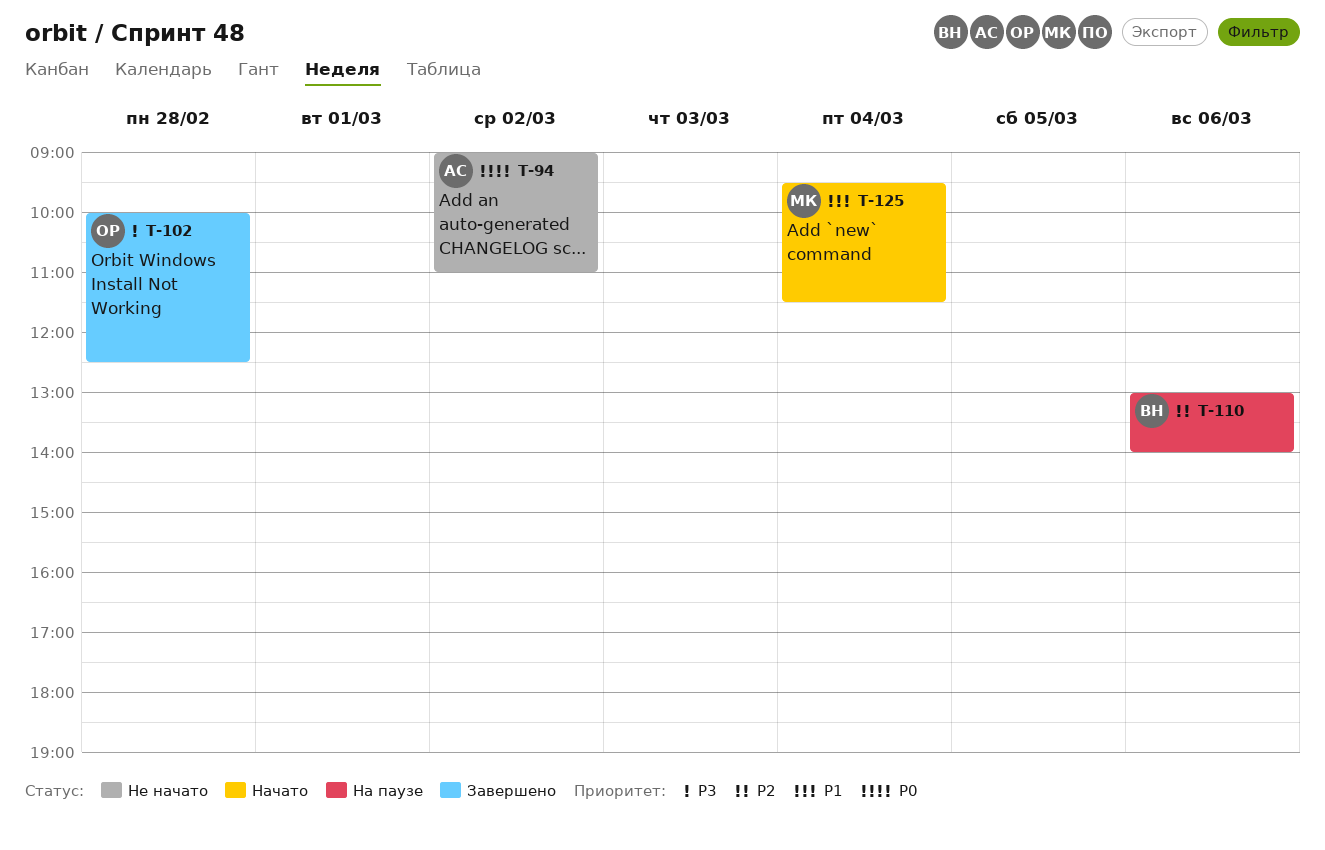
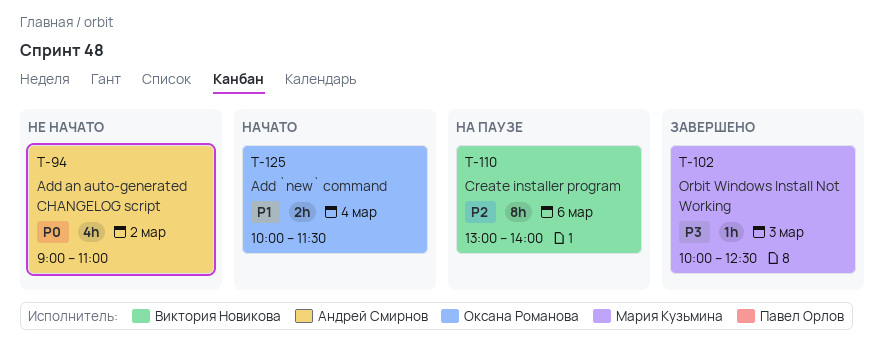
T-102, owner: Оксана Романова -> Мария Кузьмина
T-102, day: Feb 28 -> Mar 3
T-125, owner: Мария Кузьмина -> Оксана Романова
T-125, begins: 09:30 -> 10:00

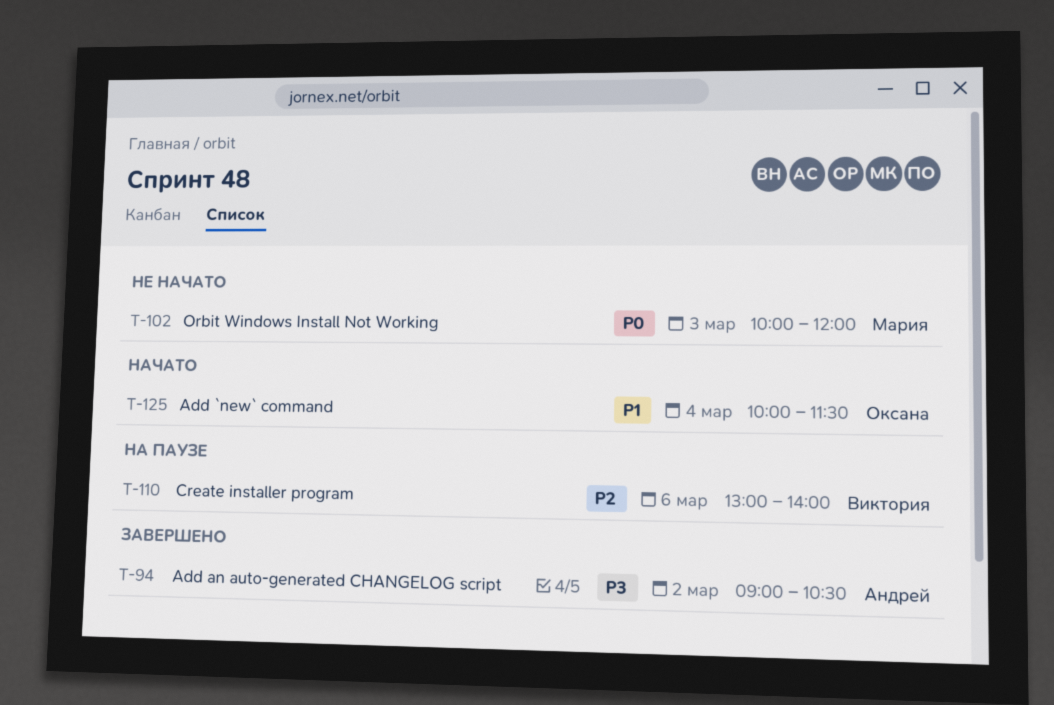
T-94, status: Не начато -> Завершено
T-94, priority: P0 -> P3
T-94, ends: 11:00 -> 10:30
T-102, status: Завершено -> Не начато
T-102, priority: P3 -> P0
T-102, ends: 12:30 -> 12:00

